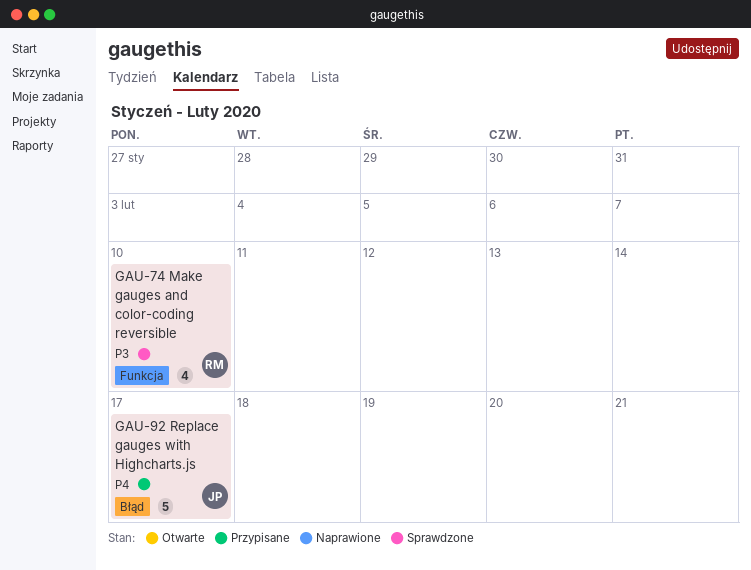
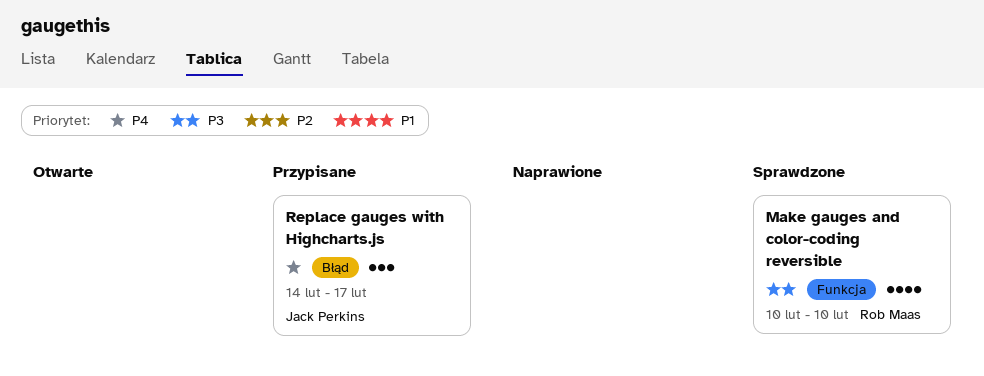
Replace gauges with Highcharts.js, estimate: 5 -> 3

